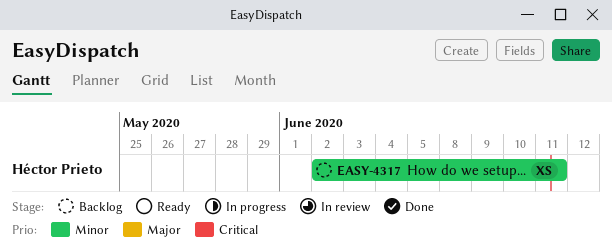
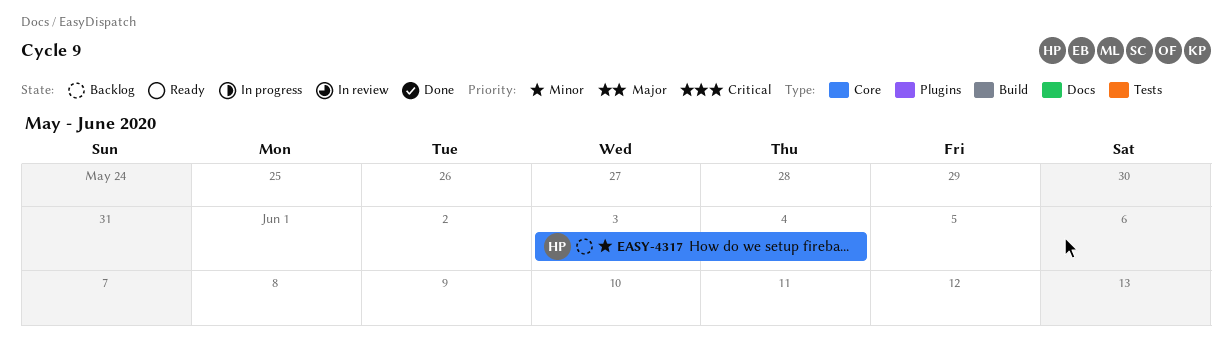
EASY-4317, start: Jun 2 -> Jun 3
EASY-4317, due: Jun 11 -> Jun 4

